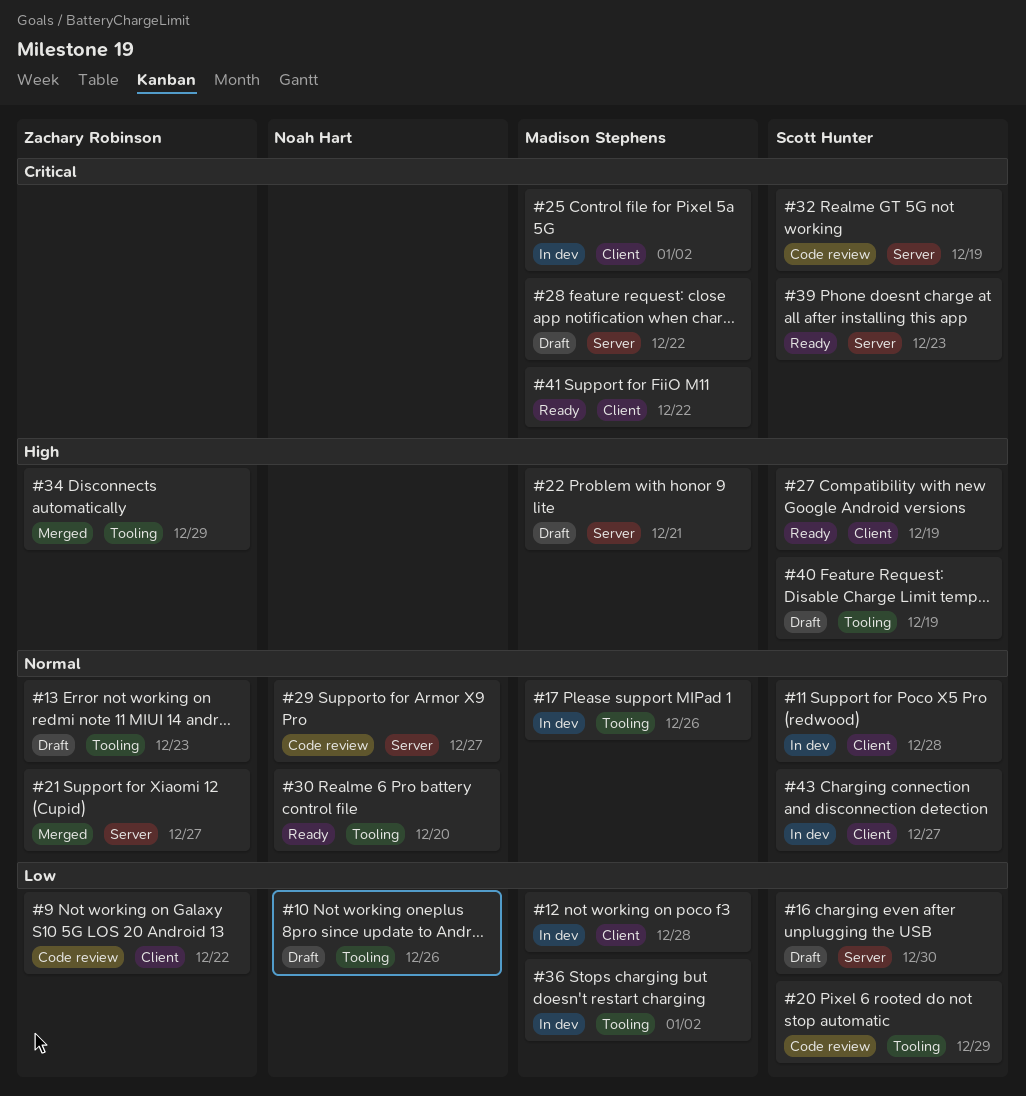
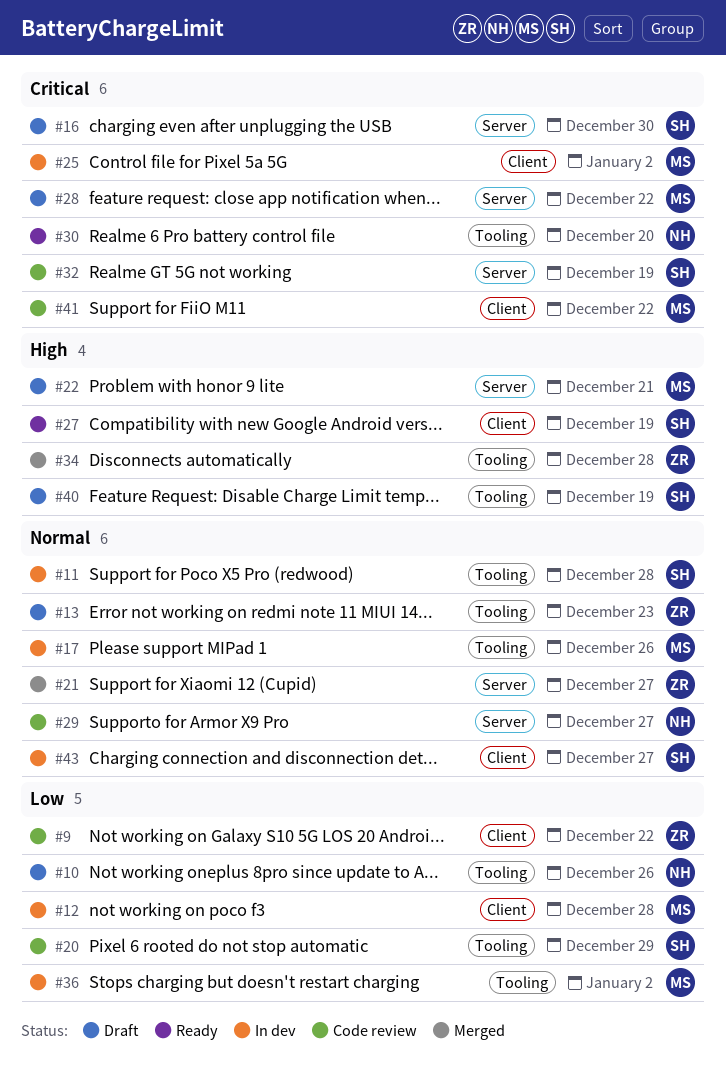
#11, label: Client -> Tooling
#16, priority: Low -> Critical
#30, priority: Normal -> Critical
#34, due: Dec 29 -> Dec 28
#39: present -> none
#41, status: Ready -> Code review

